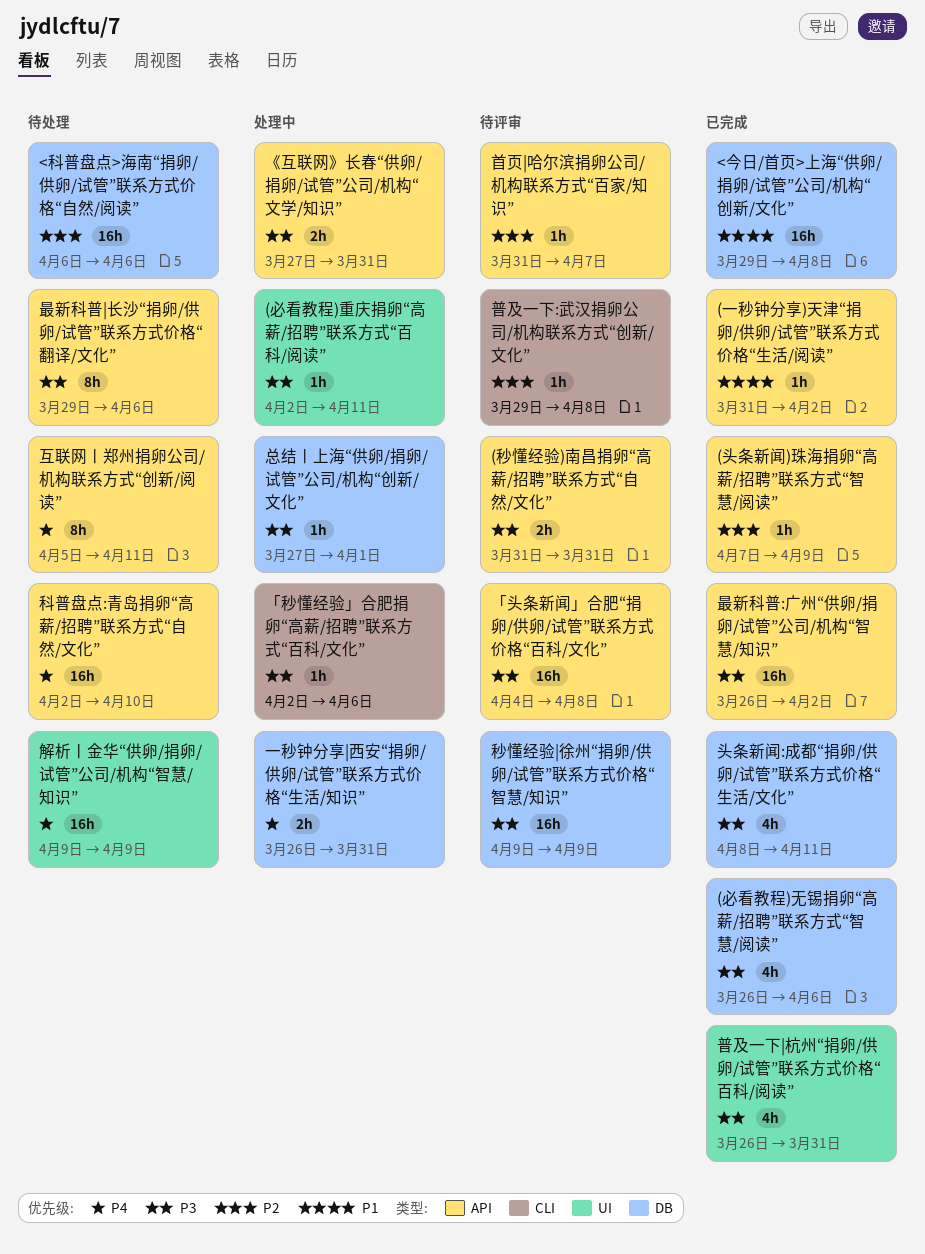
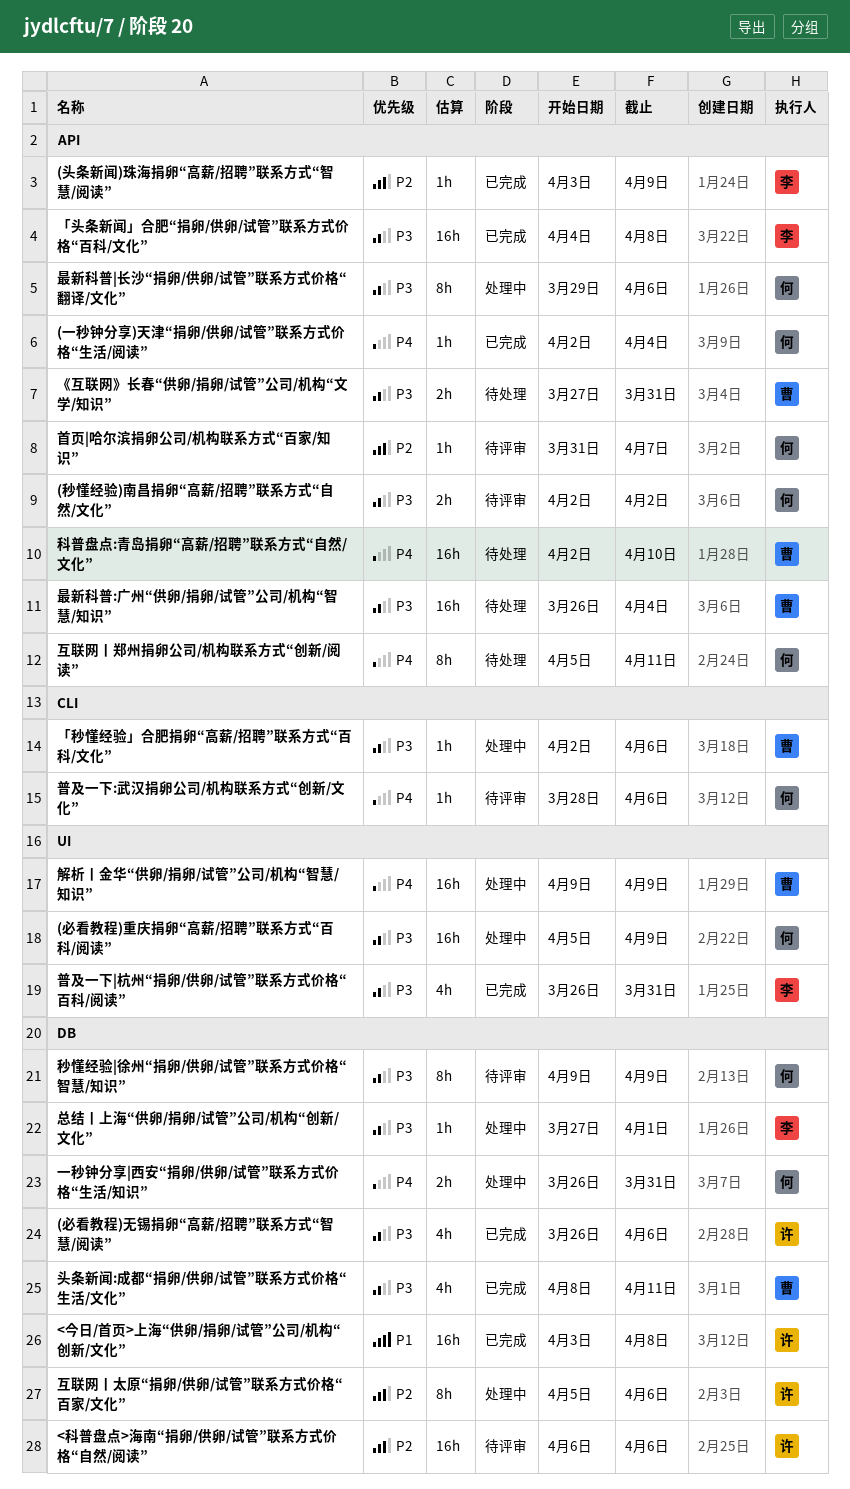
(一秒钟分享)天津“捐卵/供卵/试管”联系方式价格“生活/阅读”, priority: P1 -> P4
(一秒钟分享)天津“捐卵/供卵/试管”联系方式价格“生活/阅读”, start: Mar 31 -> Apr 2
(一秒钟分享)天津“捐卵/供卵/试管”联系方式价格“生活/阅读”, due: Apr 2 -> Apr 4
(头条新闻)珠海捐卵“高薪/招聘”联系方式“智慧/阅读”, start: Apr 7 -> Apr 3
(必看教程)重庆捐卵“高薪/招聘”联系方式“百科/阅读”, estimate: 1h -> 16h
(必看教程)重庆捐卵“高薪/招聘”联系方式“百科/阅读”, start: Apr 2 -> Apr 5
(必看教程)重庆捐卵“高薪/招聘”联系方式“百科/阅读”, due: Apr 11 -> Apr 9
(秒懂经验)南昌捐卵“高薪/招聘”联系方式“自然/文化”, start: Mar 31 -> Apr 2
(秒懂经验)南昌捐卵“高薪/招聘”联系方式“自然/文化”, due: Mar 31 -> Apr 2
<今日/首页>上海“供卵/捐卵/试管”公司/机构“创新/文化”, start: Mar 29 -> Apr 3
<科普盘点>海南“捐卵/供卵/试管”联系方式价格“自然/阅读”, status: 待处理 -> 待评审
《互联网》长春“供卵/捐卵/试管”公司/机构“文学/知识”, status: 处理中 -> 待处理
「头条新闻」合肥“捐卵/供卵/试管”联系方式价格“百科/文化”, status: 待评审 -> 已完成
互联网丨太原“捐卵/供卵/试管”联系方式价格“百家/文化”: none -> present
普及一下:武汉捐卵公司/机构联系方式“创新/文化”, priority: P2 -> P4
普及一下:武汉捐卵公司/机构联系方式“创新/文化”, start: Mar 29 -> Mar 28
普及一下:武汉捐卵公司/机构联系方式“创新/文化”, due: Apr 8 -> Apr 6
最新科普:广州“供卵/捐卵/试管”公司/机构“智慧/知识”, status: 已完成 -> 待处理
最新科普:广州“供卵/捐卵/试管”公司/机构“智慧/知识”, due: Apr 2 -> Apr 4
最新科普|长沙“捐卵/供卵/试管”联系方式价格“翻译/文化”, status: 待处理 -> 处理中
秒懂经验|徐州“捐卵/供卵/试管”联系方式价格“智慧/知识”, estimate: 16h -> 8h
解析丨金华“供卵/捐卵/试管”公司/机构“智慧/知识”, status: 待处理 -> 处理中

